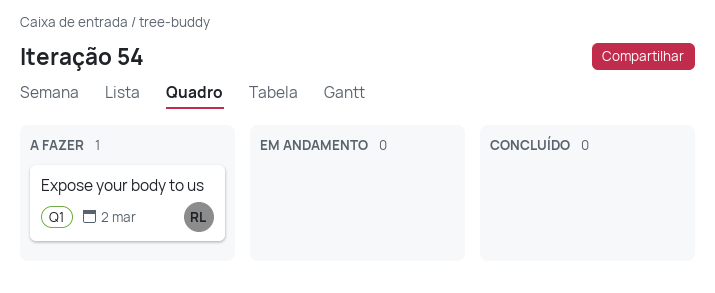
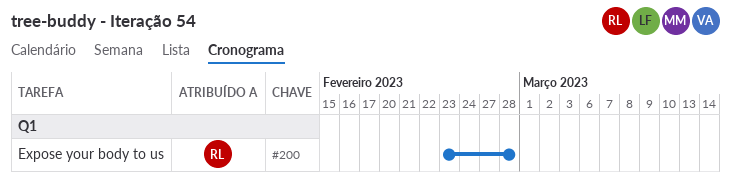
Expose your body to us, due: Mar 2 -> Feb 28

